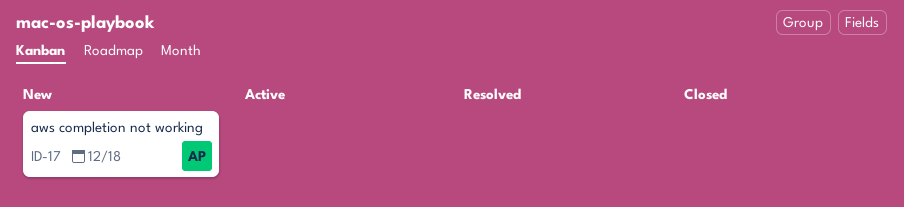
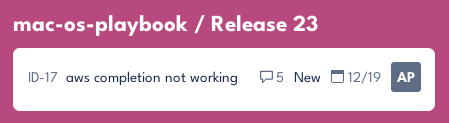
ID-17, due: Dec 18 -> Dec 19

